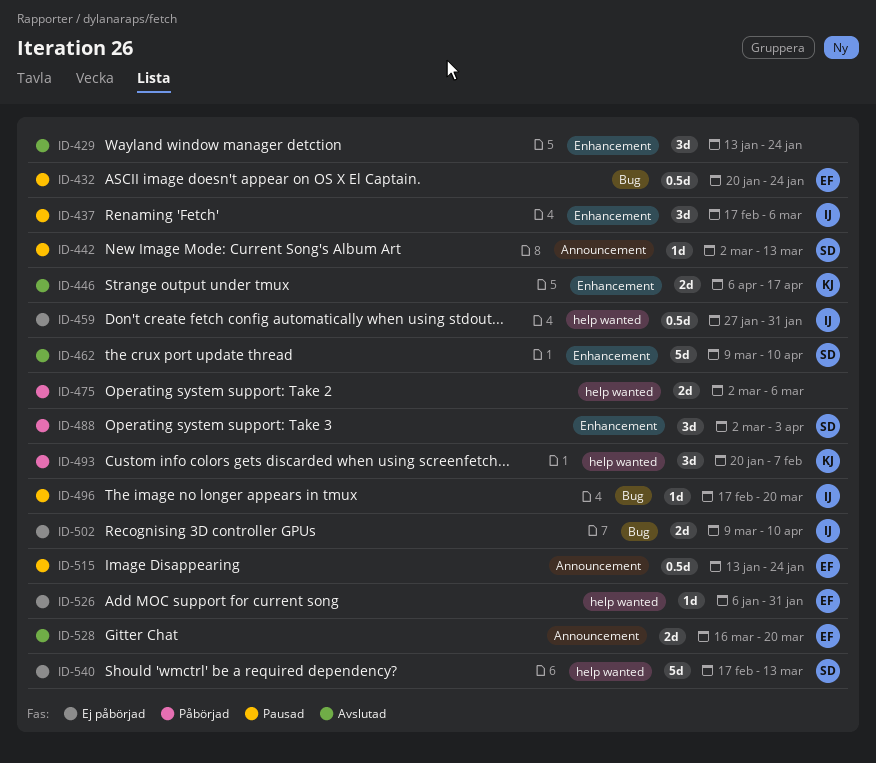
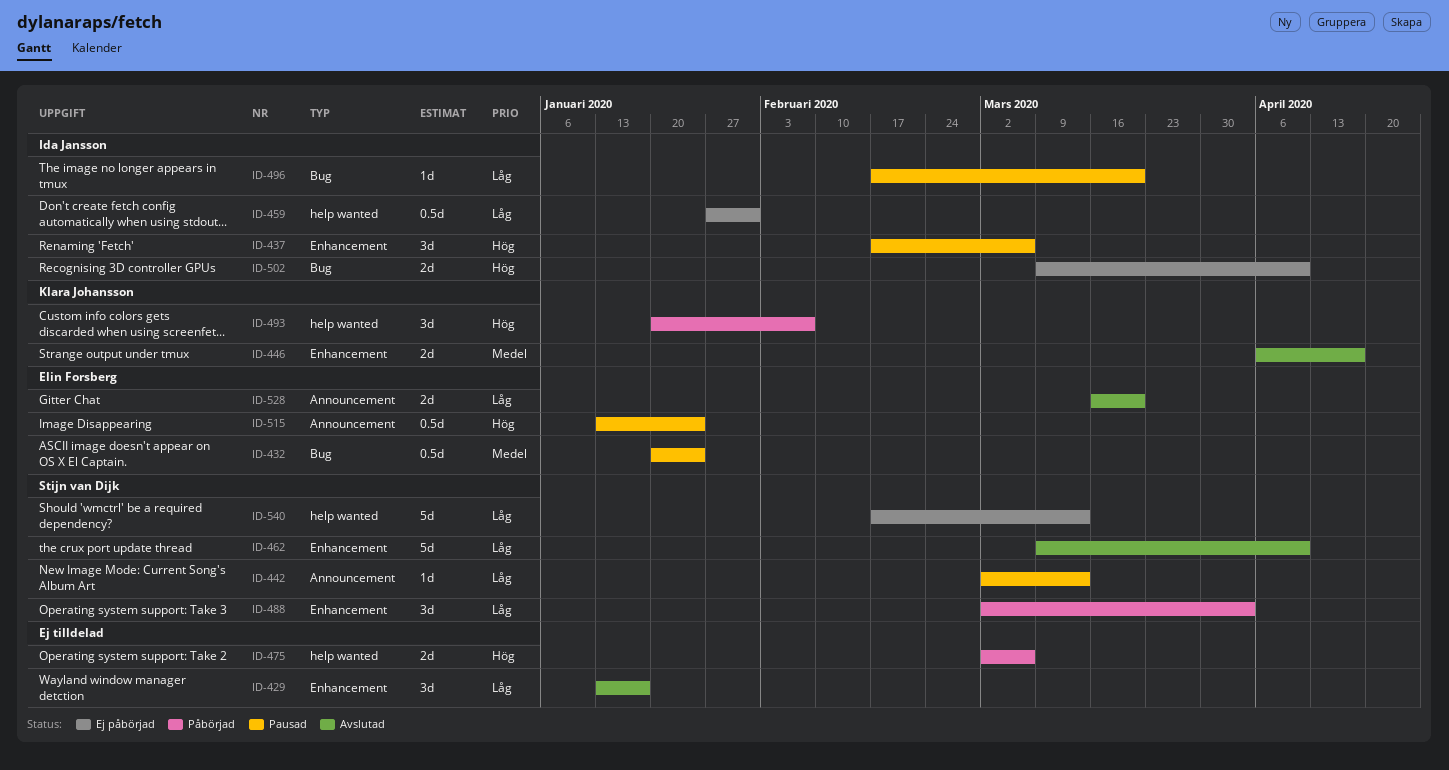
ID-429, due: Jan 24 -> Jan 17
ID-526: present -> none

